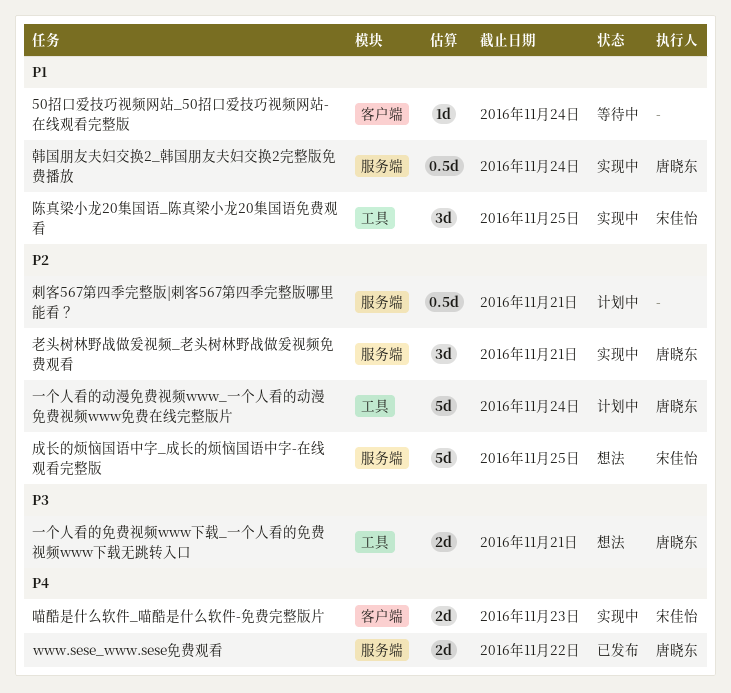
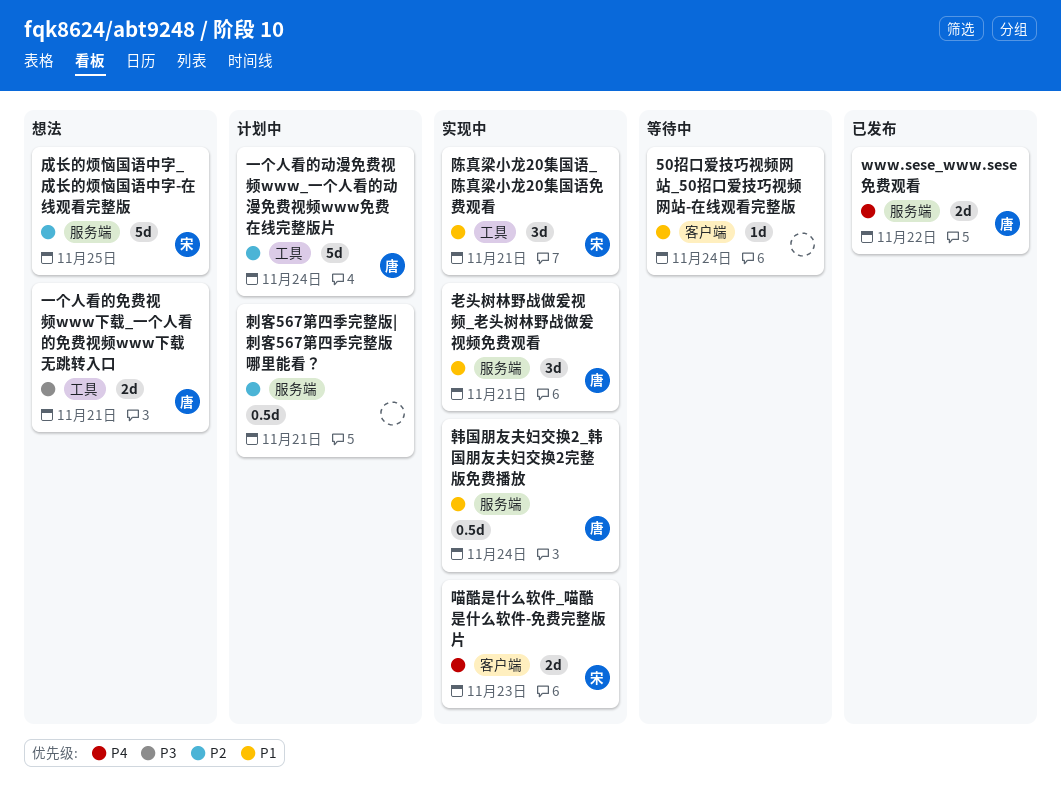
老头树林野战做爰视频_老头树林野战做爰视频免费观看, priority: P2 -> P1
陈真梁小龙20集国语_陈真梁小龙20集国语免费观看, due: Nov 25 -> Nov 21

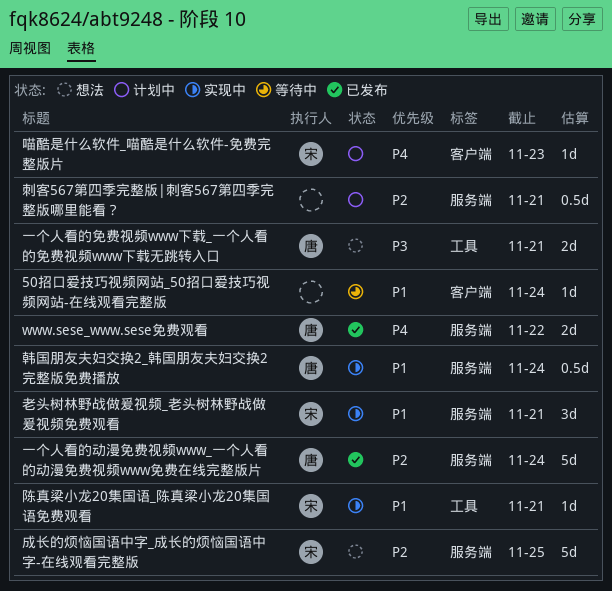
一个人看的动漫免费视频www_一个人看的动漫免费视频www免费在线完整版片, status: 计划中 -> 已发布
一个人看的动漫免费视频www_一个人看的动漫免费视频www免费在线完整版片, label: 工具 -> 服务端
喵酷是什么软件_喵酷是什么软件-免费完整版片, status: 实现中 -> 计划中
喵酷是什么软件_喵酷是什么软件-免费完整版片, estimate: 2d -> 1d
老头树林野战做爰视频_老头树林野战做爰视频免费观看, owner: 唐 -> 宋
陈真梁小龙20集国语_陈真梁小龙20集国语免费观看, estimate: 3d -> 1d

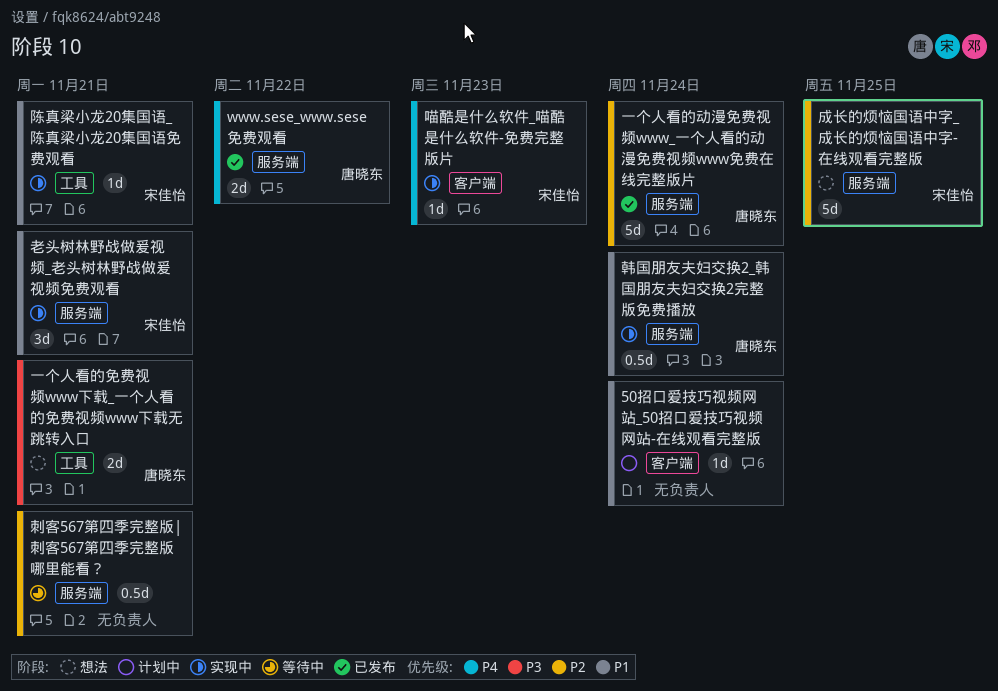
50招口爱技巧视频网站_50招口爱技巧视频网站-在线观看完整版, status: 等待中 -> 计划中
刺客567第四季完整版|刺客567第四季完整版哪里能看？, status: 计划中 -> 等待中
喵酷是什么软件_喵酷是什么软件-免费完整版片, status: 计划中 -> 实现中

